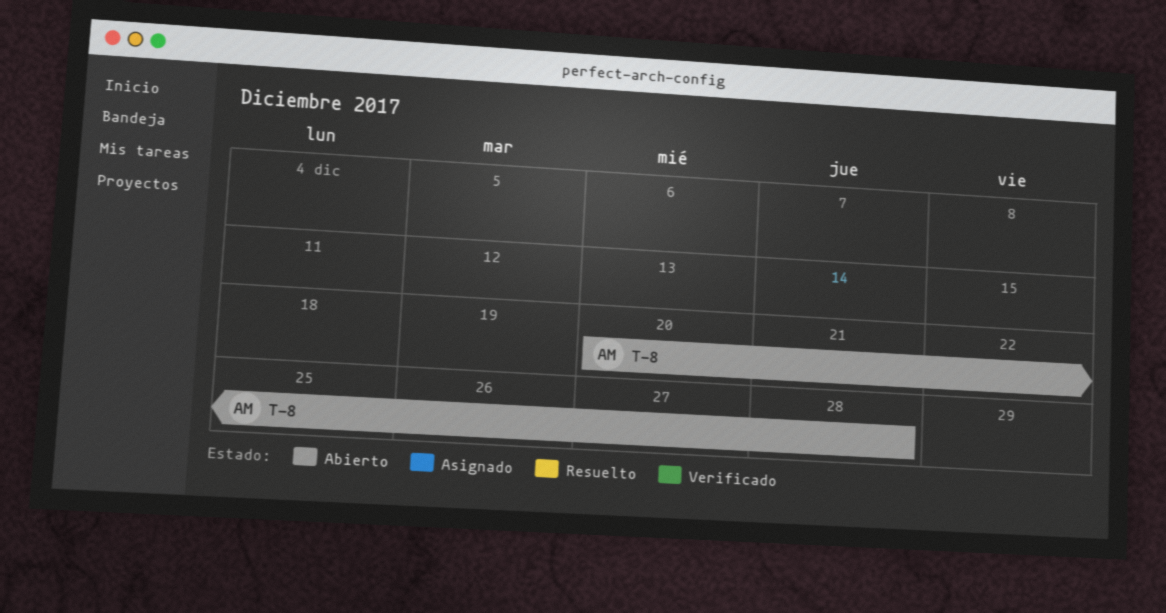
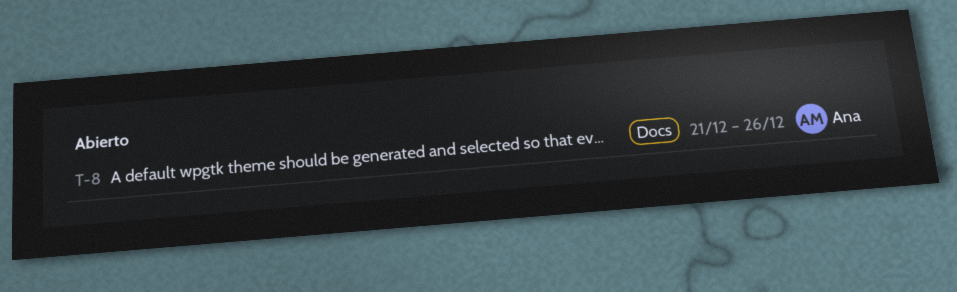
T-8, start: Dec 20 -> Dec 21
T-8, due: Dec 28 -> Dec 26

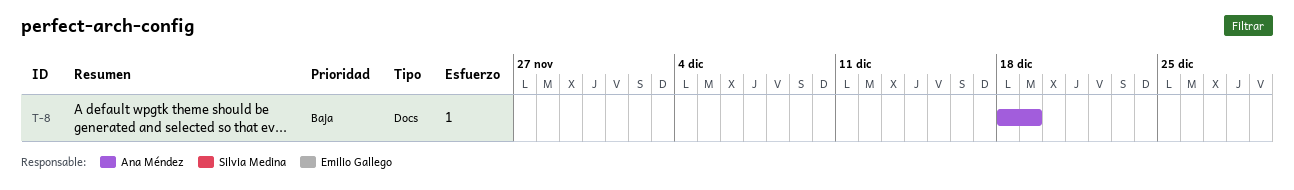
T-8, start: Dec 21 -> Dec 18
T-8, due: Dec 26 -> Dec 19

